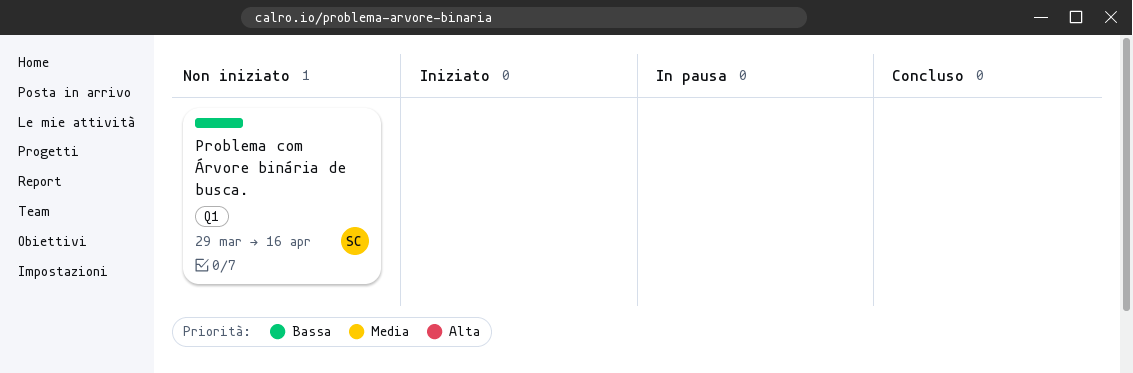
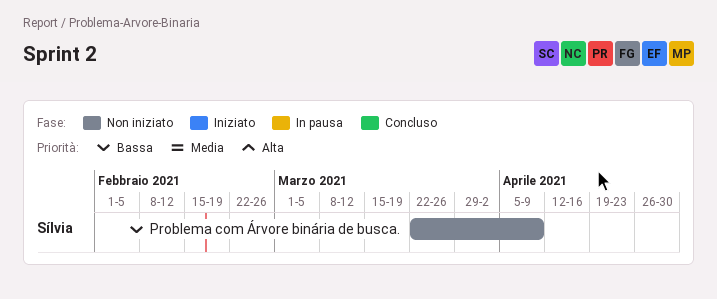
Problema com Árvore binária de busca., start: Mar 29 -> Mar 22
Problema com Árvore binária de busca., due: Apr 16 -> Apr 9

